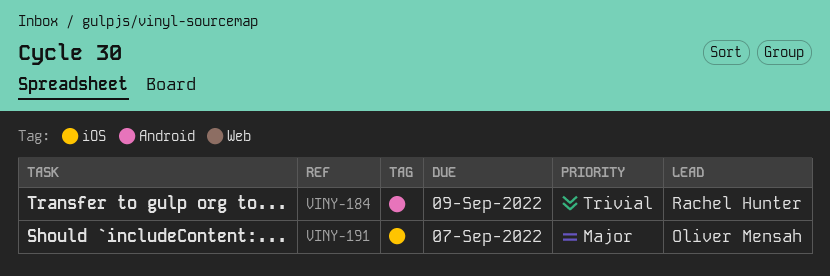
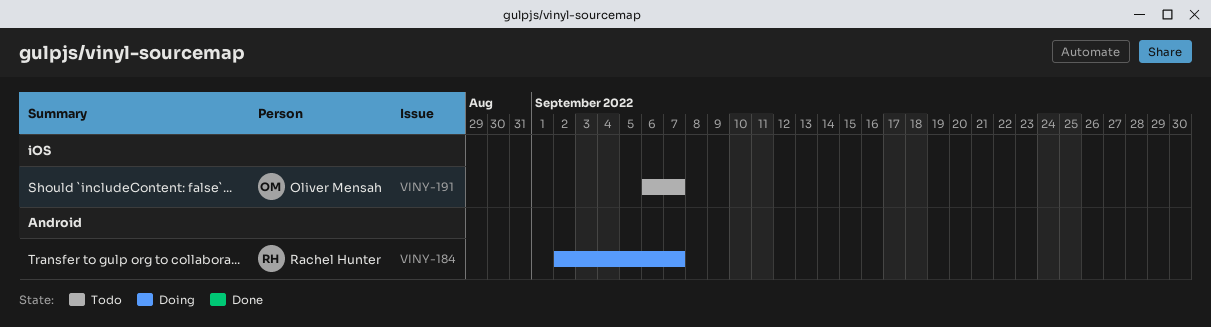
VINY-184, due: Sep 9 -> Sep 7

